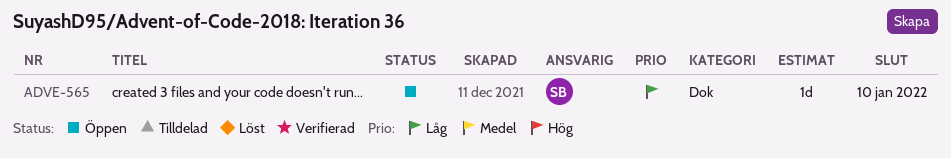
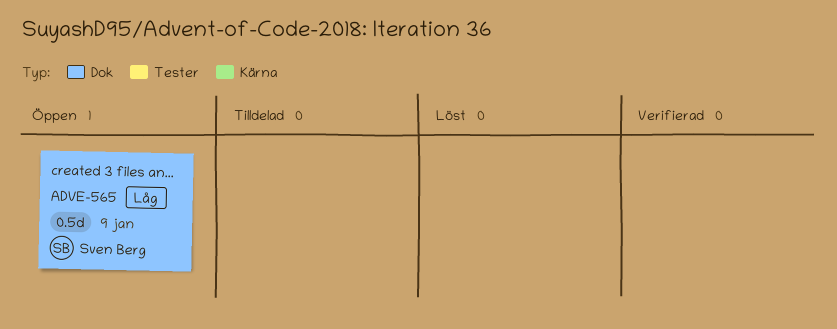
ADVE-565, estimate: 1d -> 0.5d
ADVE-565, due: Jan 10 -> Jan 9

